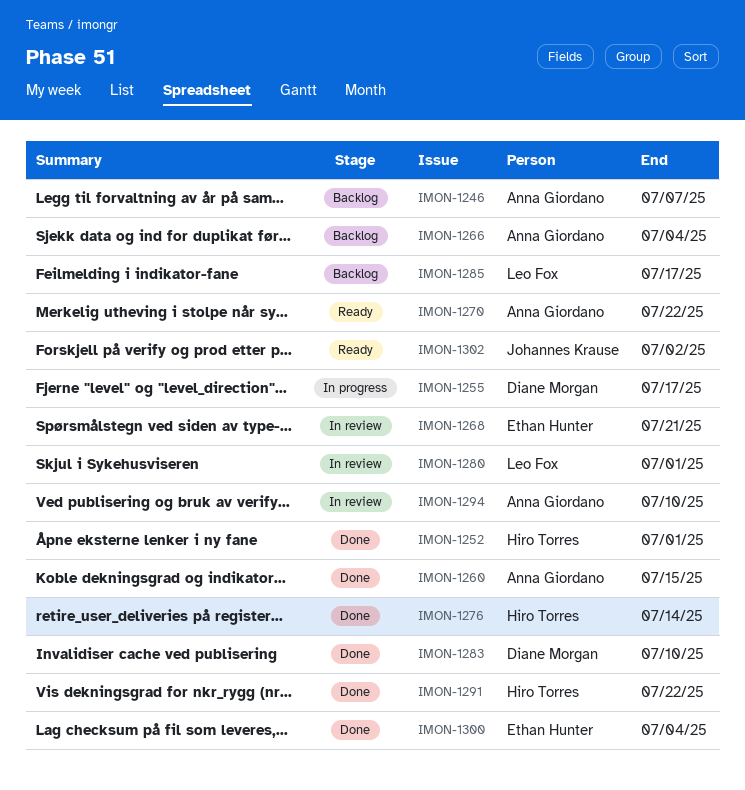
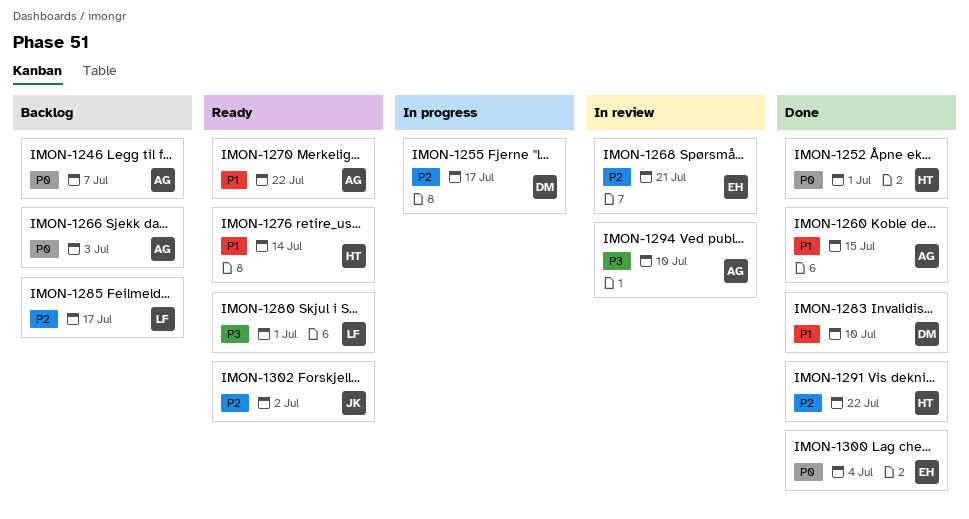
IMON-1266, due: Jul 4 -> Jul 3
IMON-1276, status: Done -> Ready
IMON-1280, status: In review -> Ready

